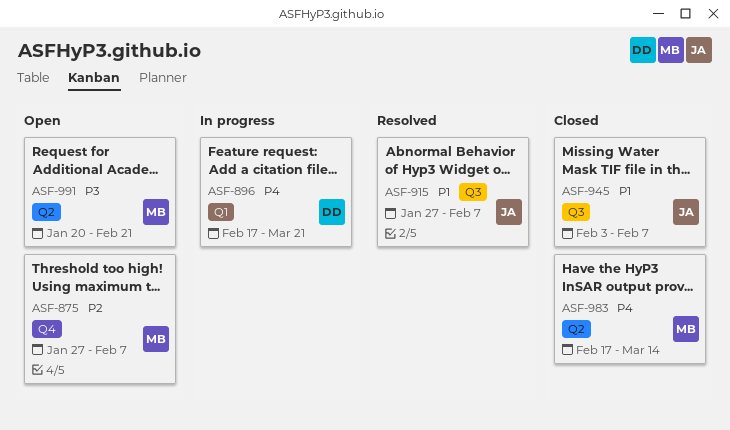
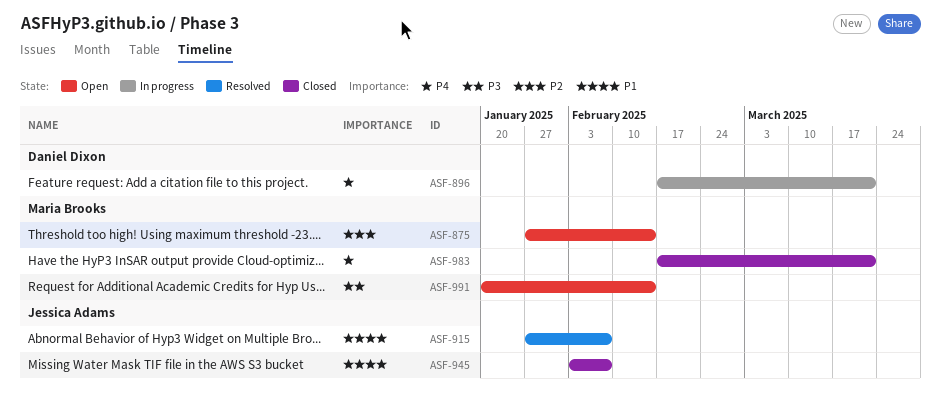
ASF-875, due: Feb 7 -> Feb 14
ASF-983, due: Mar 14 -> Mar 21
ASF-991, due: Feb 21 -> Feb 14

